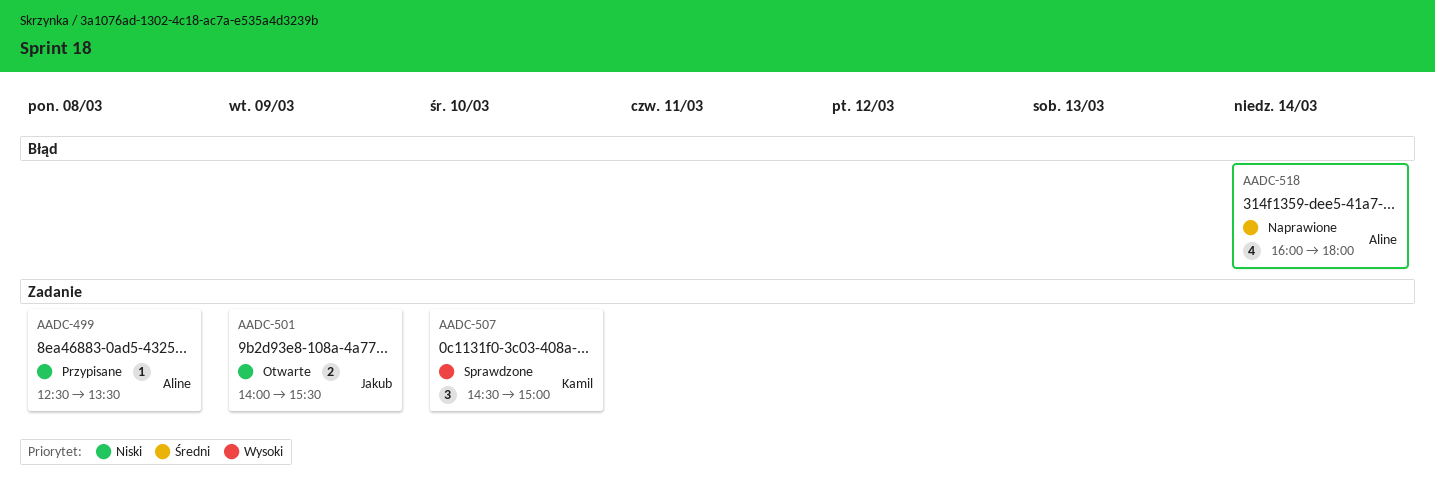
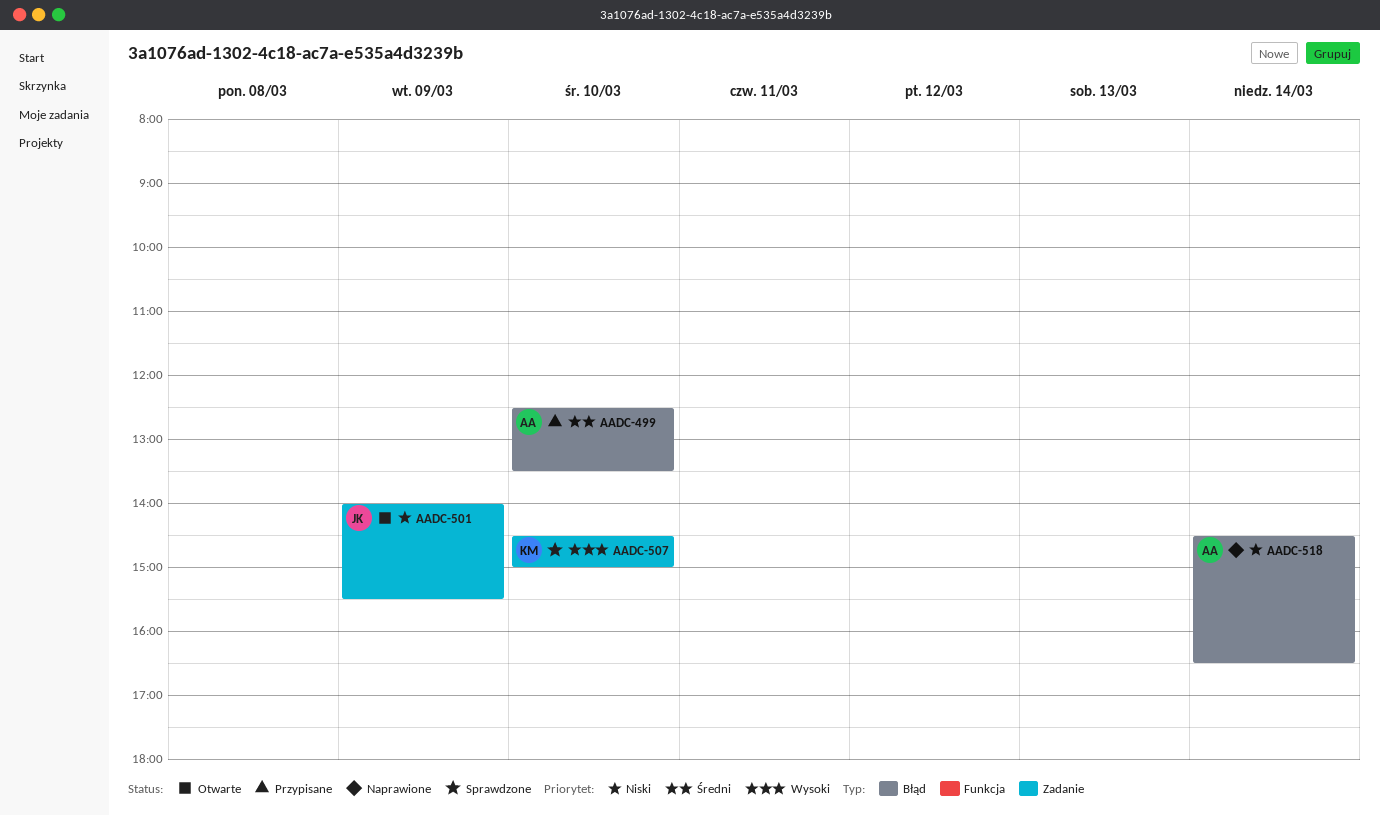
AADC-499, priority: Niski -> Średni
AADC-499, label: Zadanie -> Błąd
AADC-499, day: Mar 8 -> Mar 10
AADC-518, priority: Średni -> Niski
AADC-518, begins: 16:00 -> 14:30
AADC-518, ends: 18:00 -> 16:30

